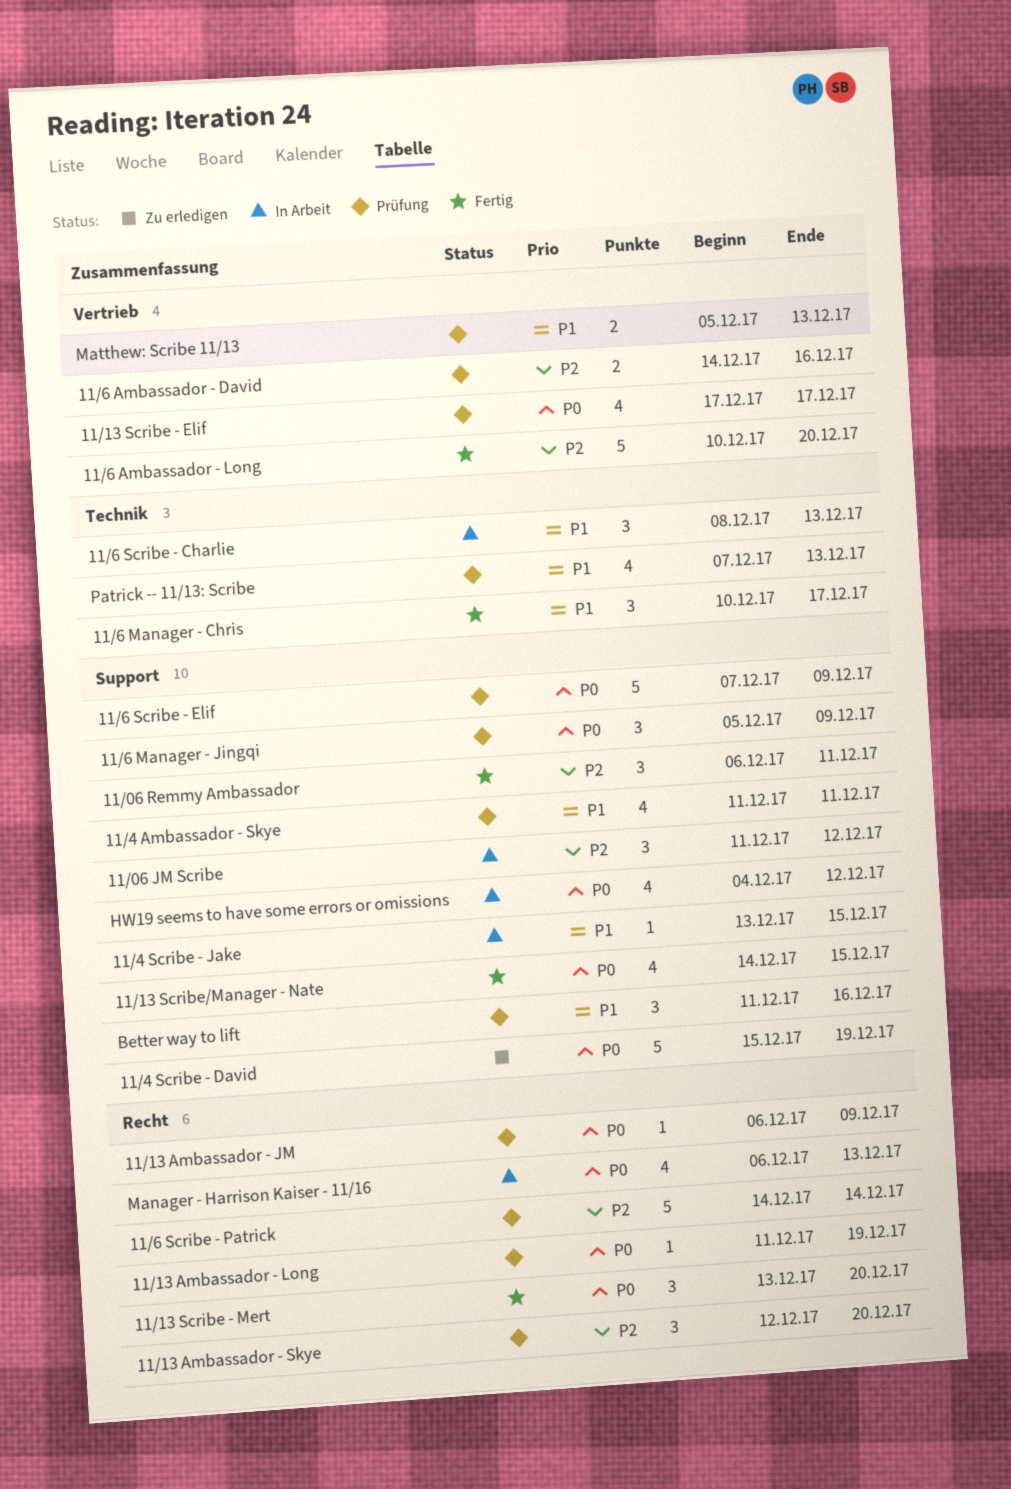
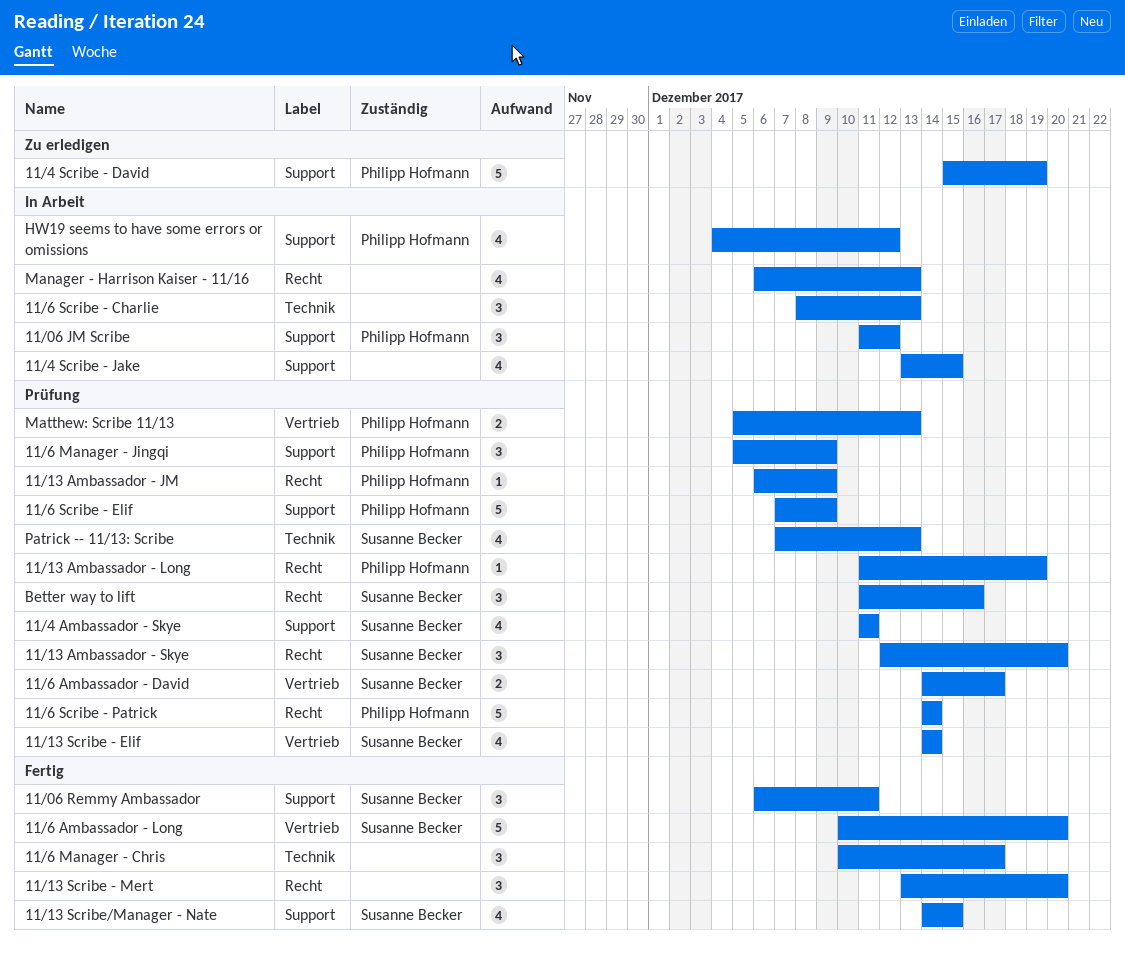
11/13 Scribe - Elif, start: Dec 17 -> Dec 14
11/13 Scribe - Elif, due: Dec 17 -> Dec 14
11/4 Scribe - Jake, estimate: 1 -> 4
11/6 Ambassador - David, due: Dec 16 -> Dec 17
Better way to lift, label: Support -> Recht

